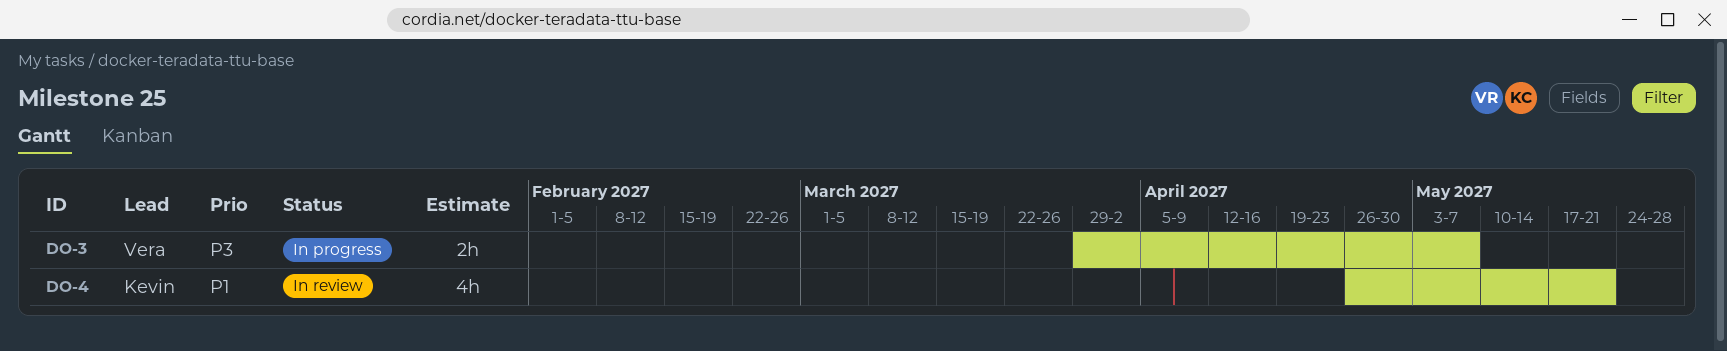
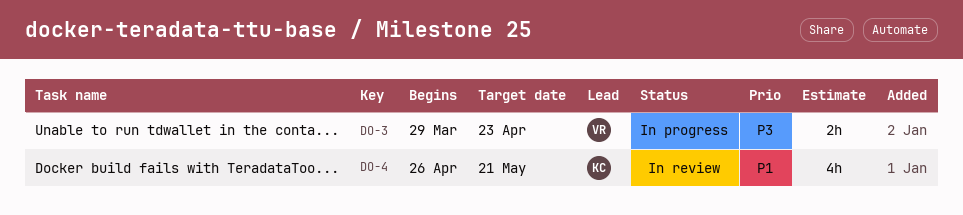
DO-3, due: May 7 -> Apr 23

